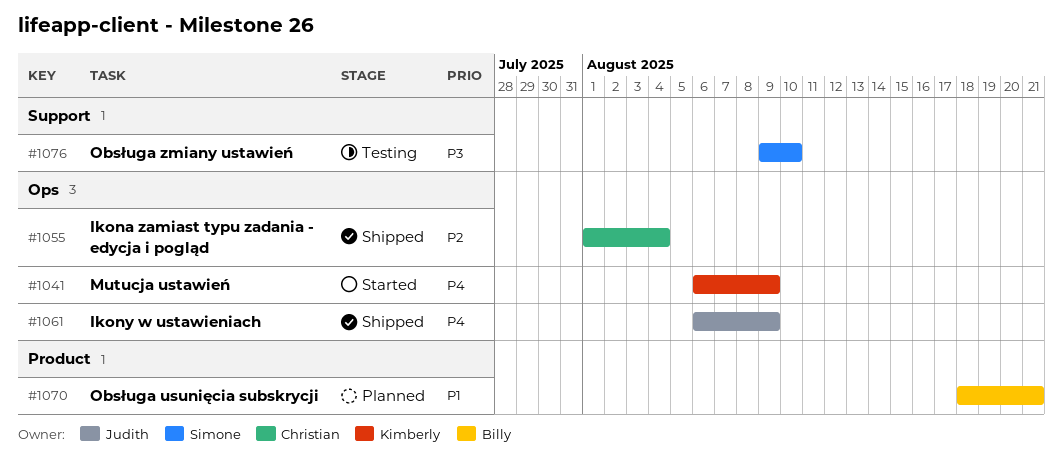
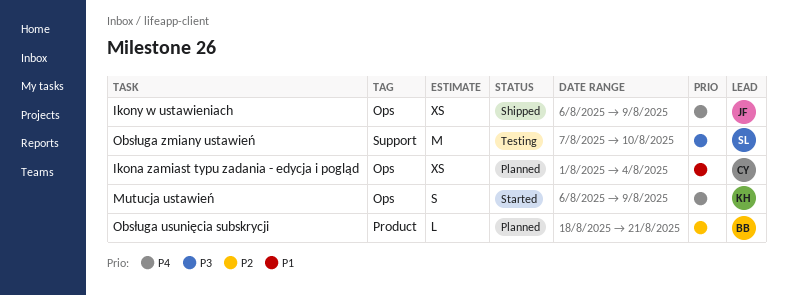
Ikona zamiast typu zadania - edycja i pogląd, status: Shipped -> Planned
Ikona zamiast typu zadania - edycja i pogląd, priority: P2 -> P1
Obsługa usunięcia subskrycji, priority: P1 -> P2
Obsługa zmiany ustawień, start: Aug 9 -> Aug 7

